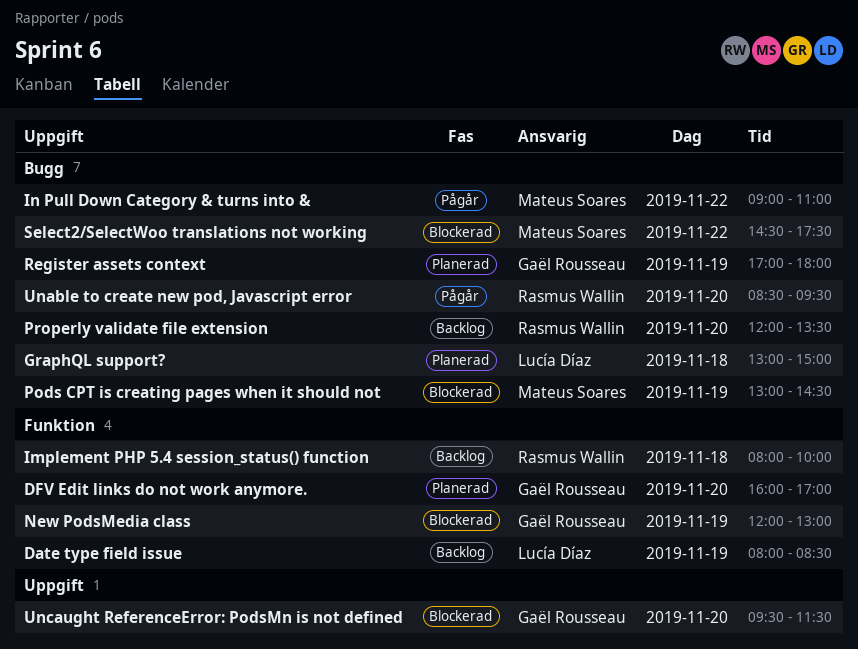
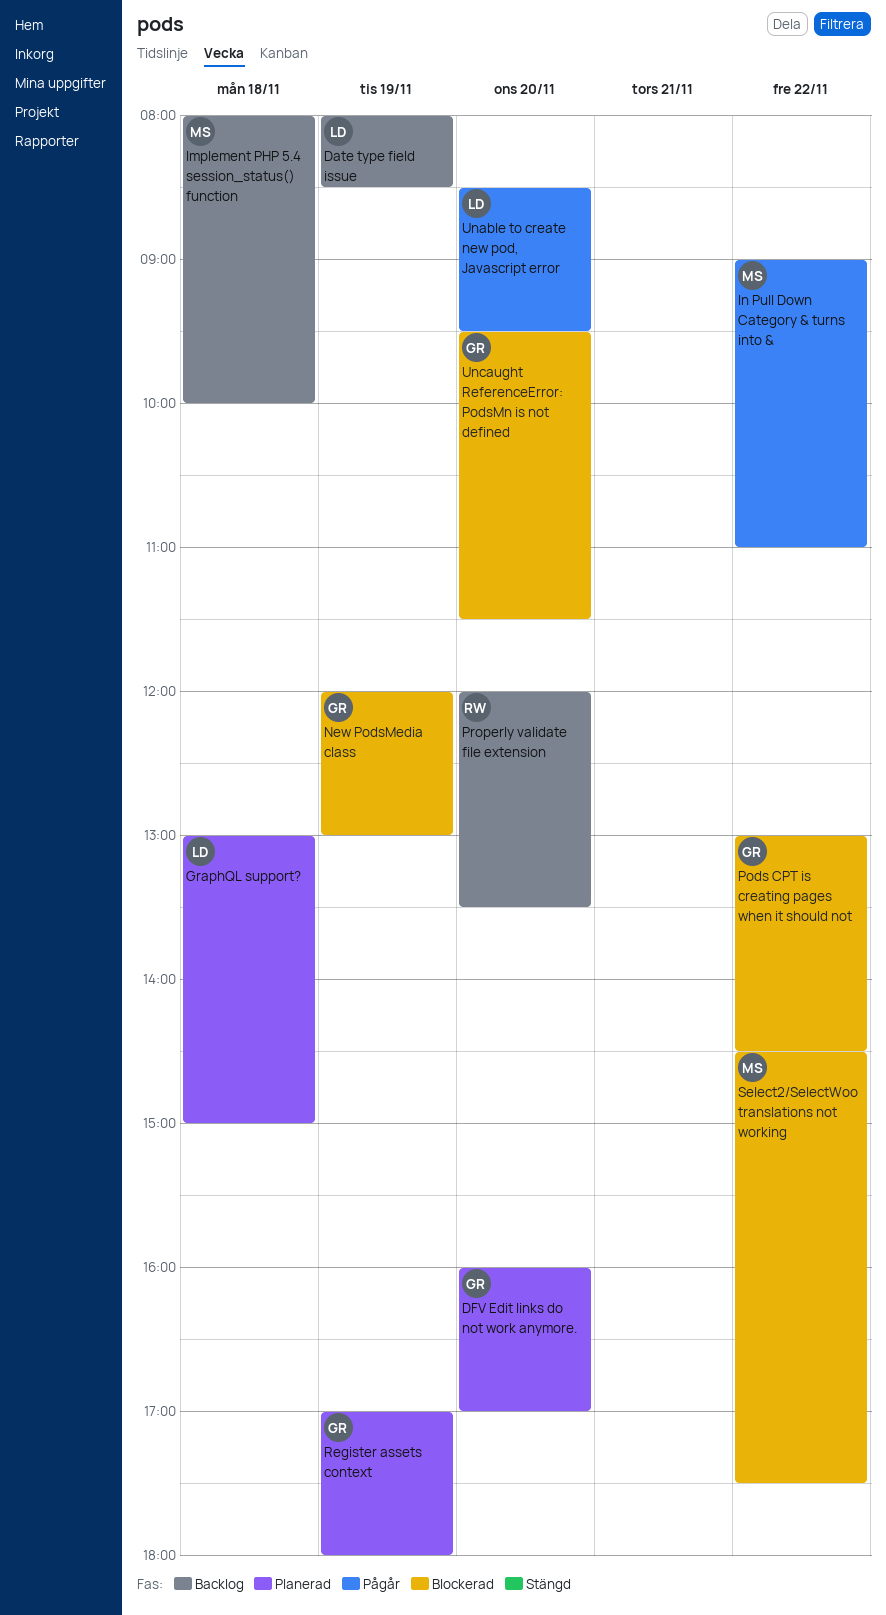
Implement PHP 5.4 session_status() function, owner: Rasmus Wallin -> Mateus Soares
Pods CPT is creating pages when it should not, owner: Mateus Soares -> Gaël Rousseau
Pods CPT is creating pages when it should not, day: Nov 19 -> Nov 22
Unable to create new pod, Javascript error, owner: Rasmus Wallin -> Lucía Díaz

